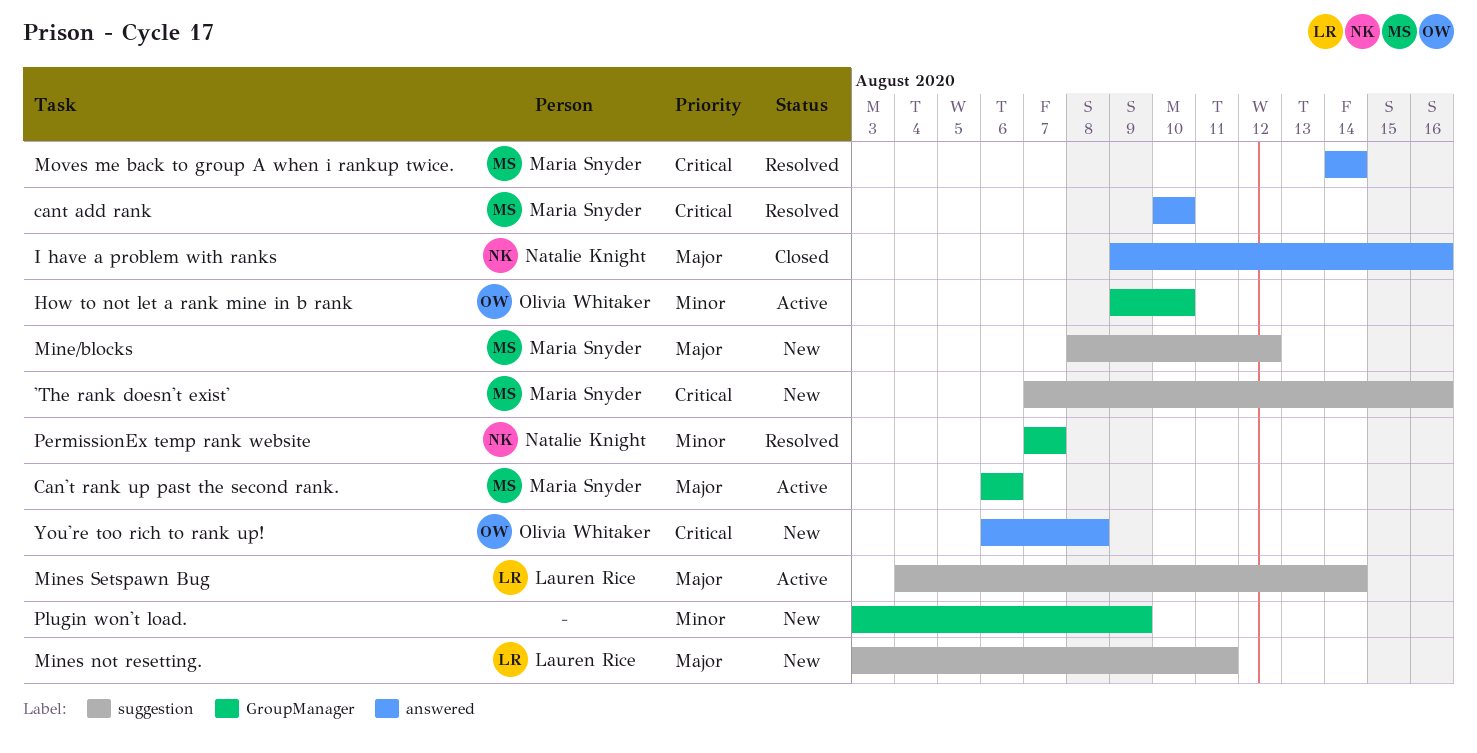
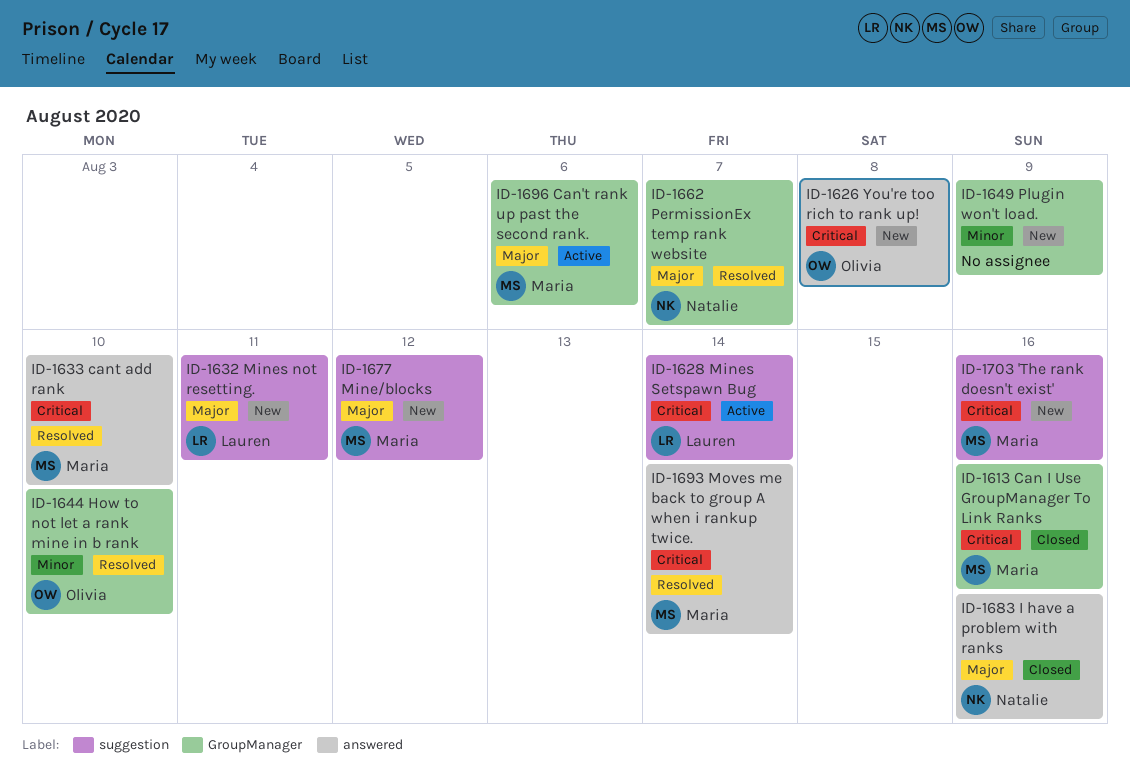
Can I Use GroupManager To Link Ranks: none -> present
How to not let a rank mine in b rank, status: Active -> Resolved
Mines Setspawn Bug, priority: Major -> Critical
PermissionEx temp rank website, priority: Minor -> Major

